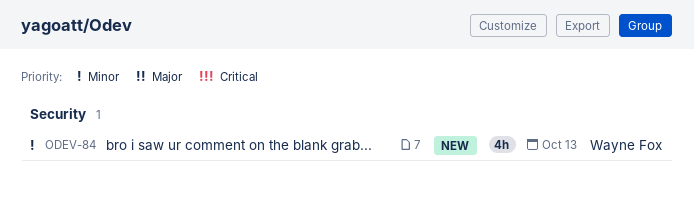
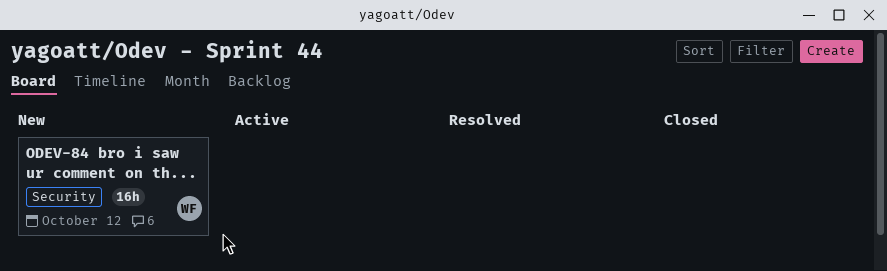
ODEV-84, estimate: 4h -> 16h
ODEV-84, due: Oct 13 -> Oct 12

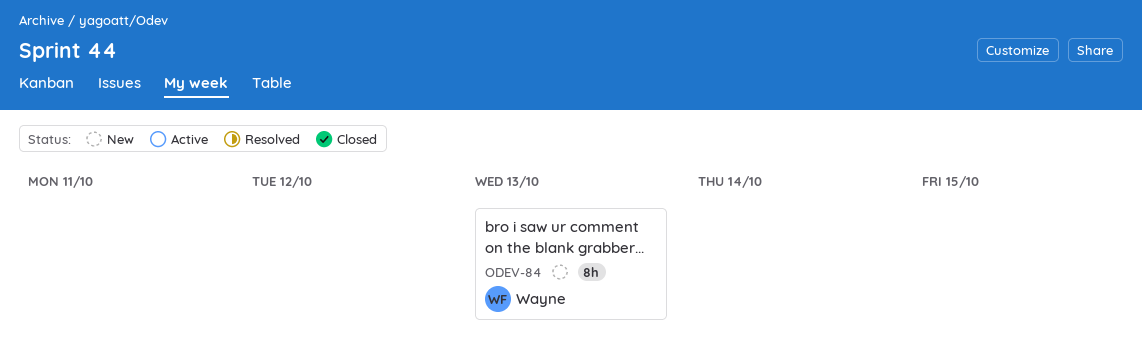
ODEV-84, estimate: 16h -> 8h
ODEV-84, due: Oct 12 -> Oct 13

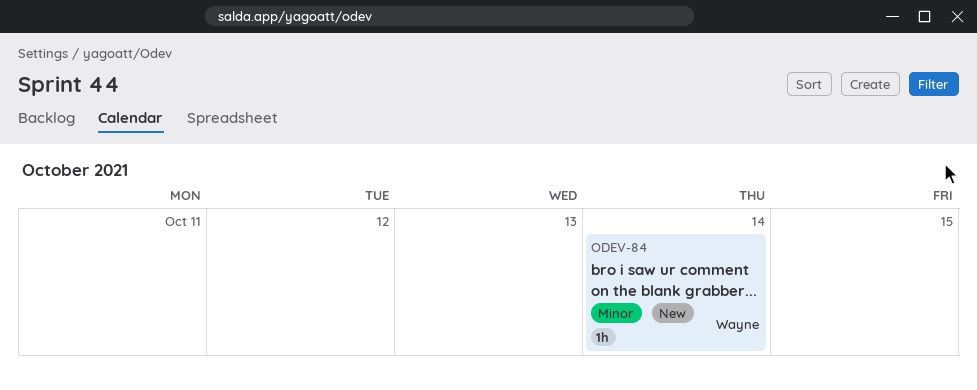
ODEV-84, estimate: 8h -> 1h
ODEV-84, due: Oct 13 -> Oct 14

